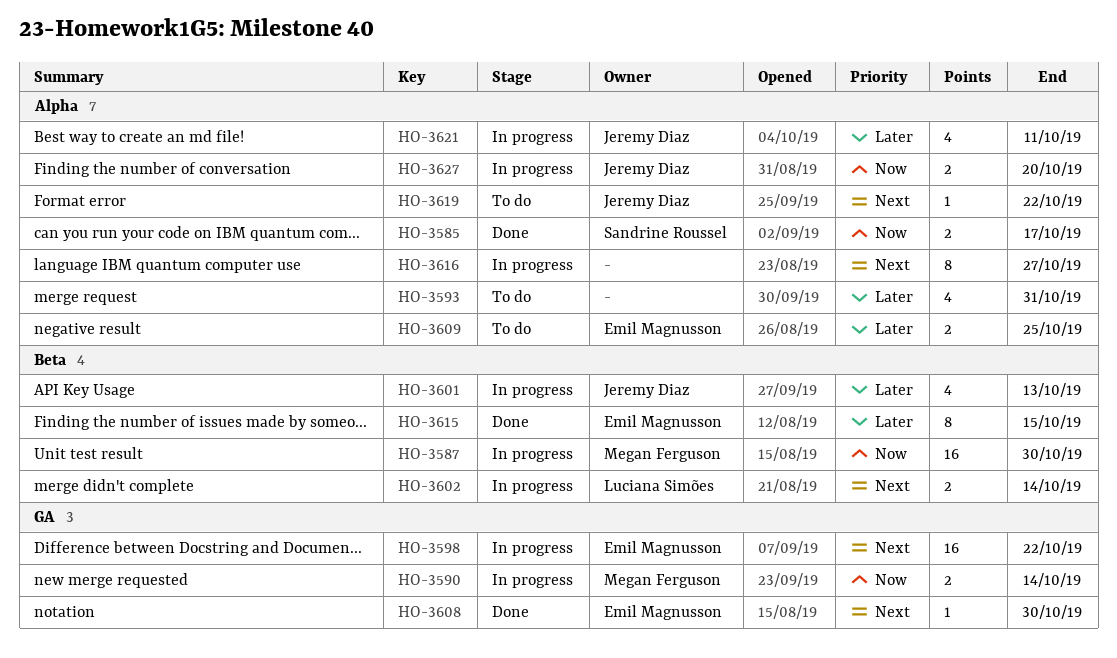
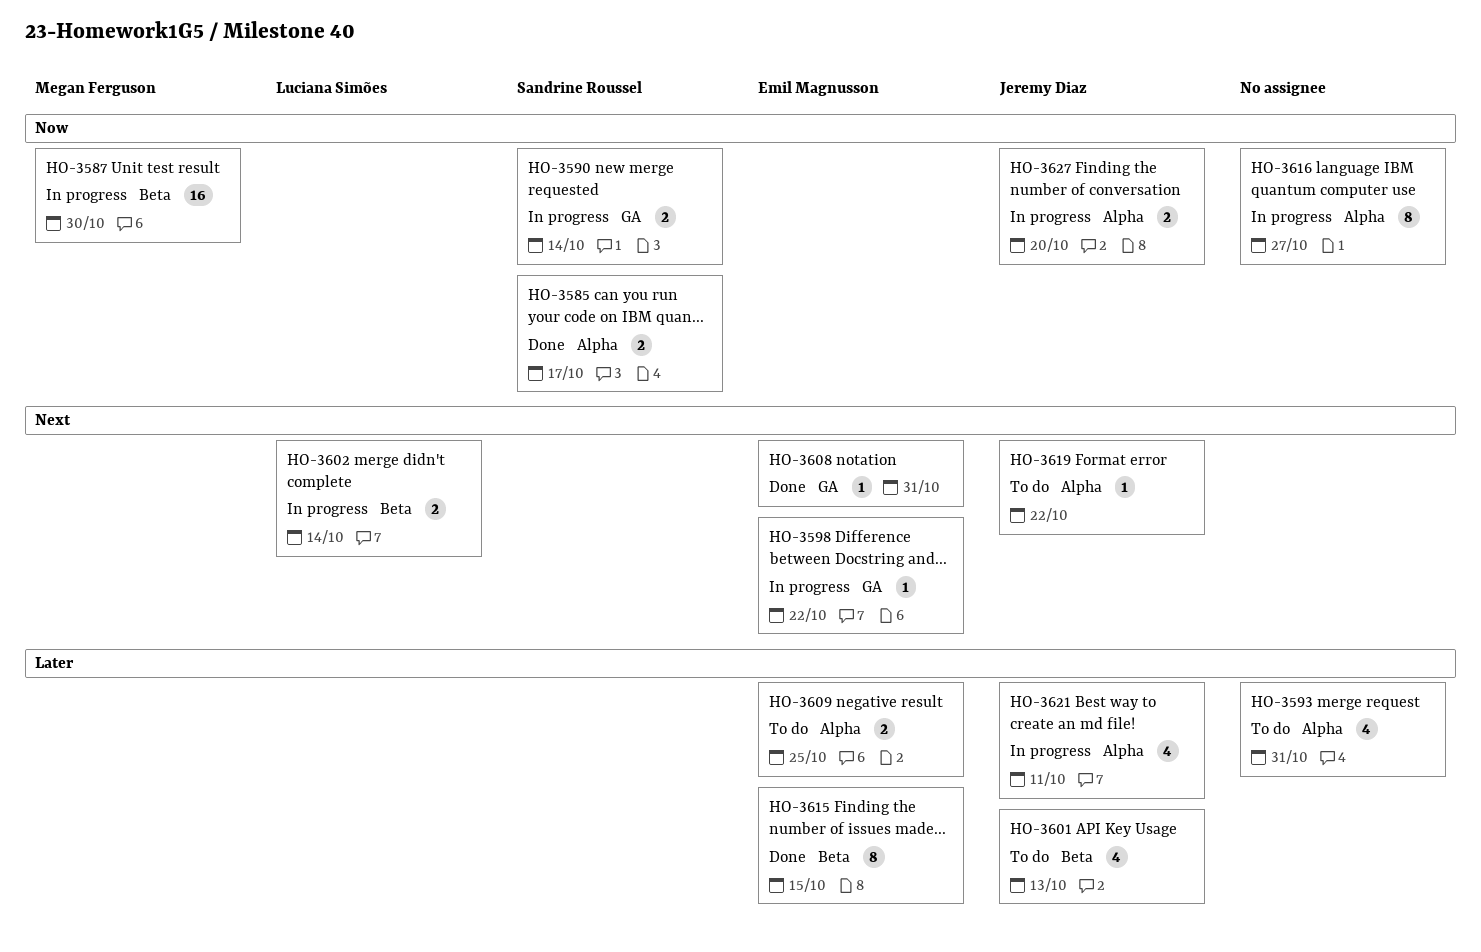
HO-3590, owner: Megan Ferguson -> Sandrine Roussel
HO-3598, estimate: 16 -> 1
HO-3601, status: In progress -> To do
HO-3608, due: Oct 30 -> Oct 31
HO-3616, priority: Next -> Now

